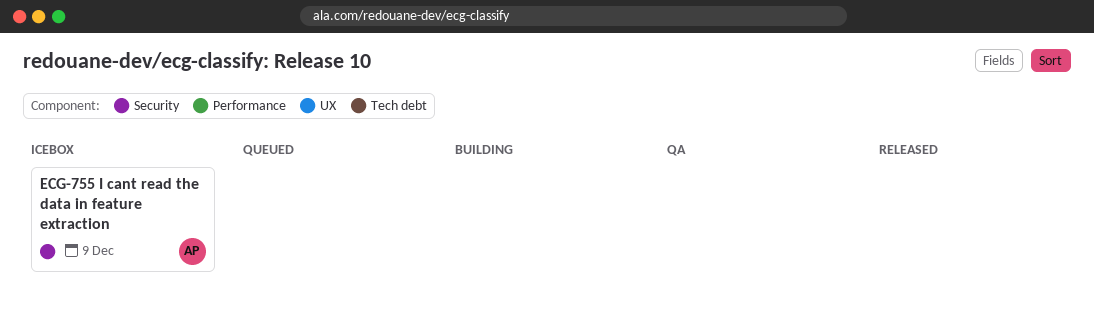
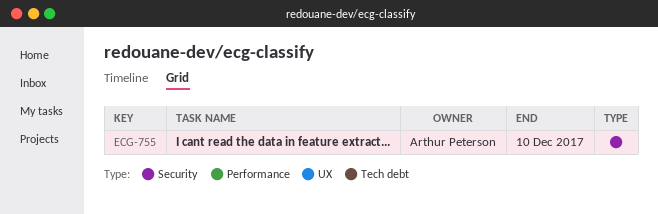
ECG-755, due: Dec 9 -> Dec 10

